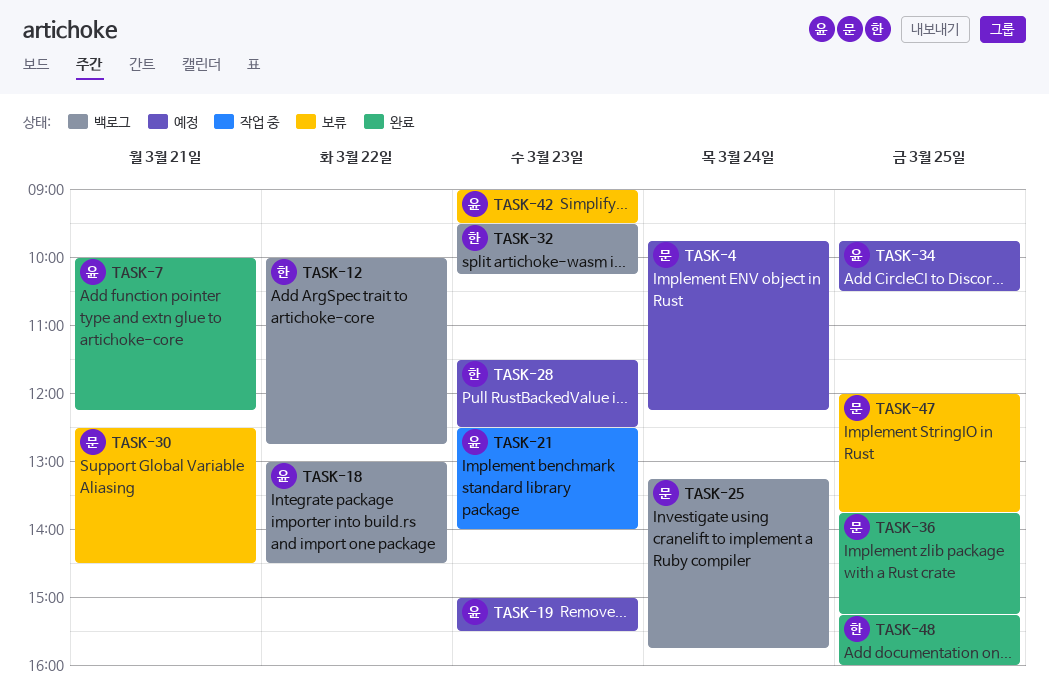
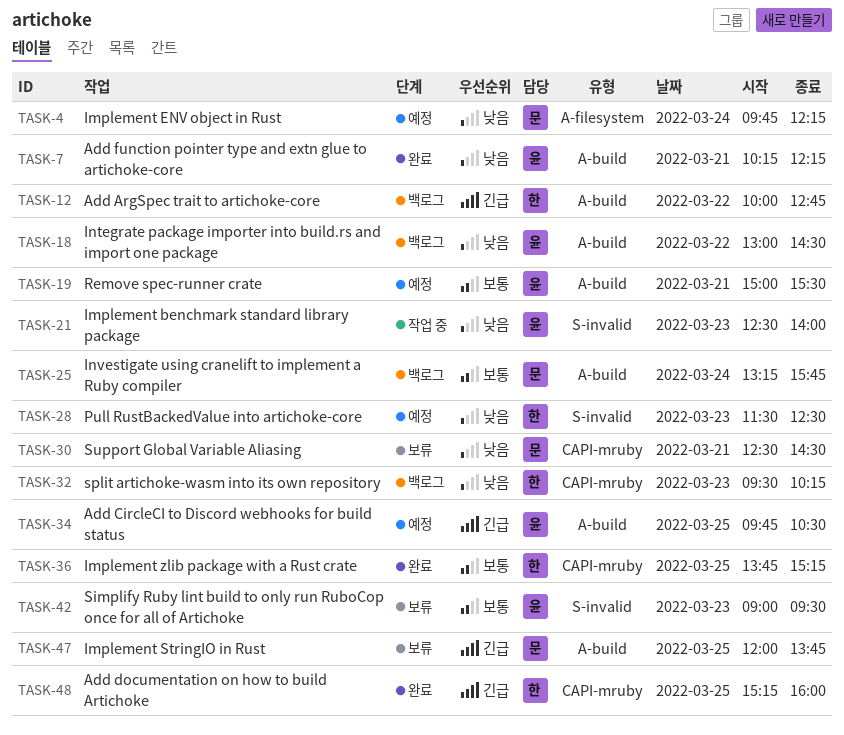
TASK-7, begins: 10:00 -> 10:15
TASK-19, day: Mar 23 -> Mar 21
TASK-36, owner: 문 -> 한

